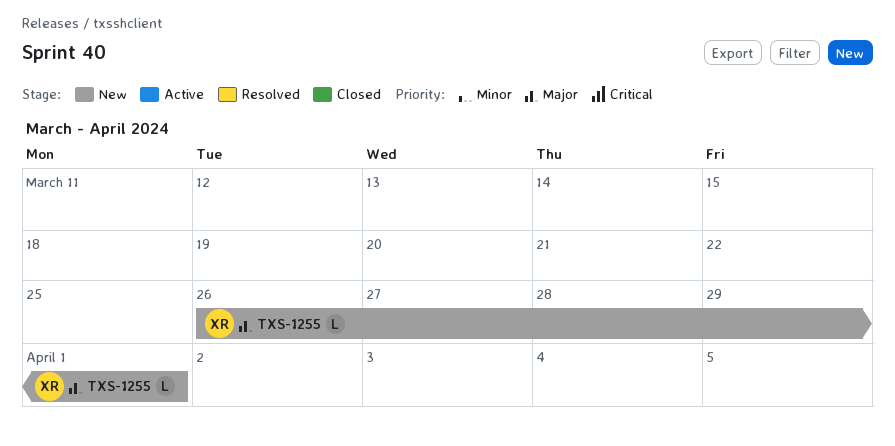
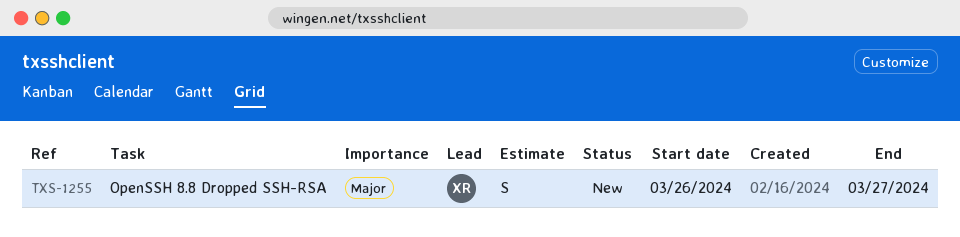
TXS-1255, estimate: L -> S
TXS-1255, due: Apr 1 -> Mar 27

